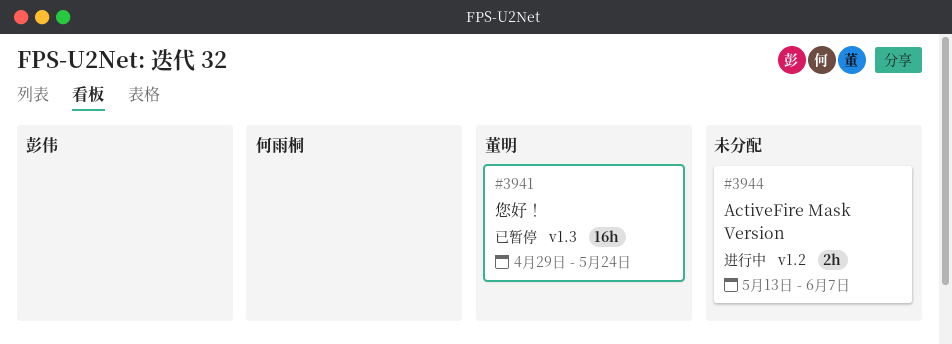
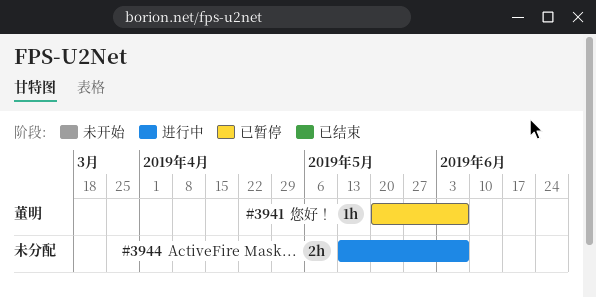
#3941, estimate: 16h -> 1h
#3941, start: Apr 29 -> May 20
#3941, due: May 24 -> Jun 7

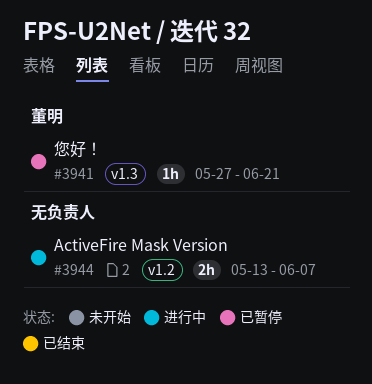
#3941, start: May 20 -> May 27
#3941, due: Jun 7 -> Jun 21

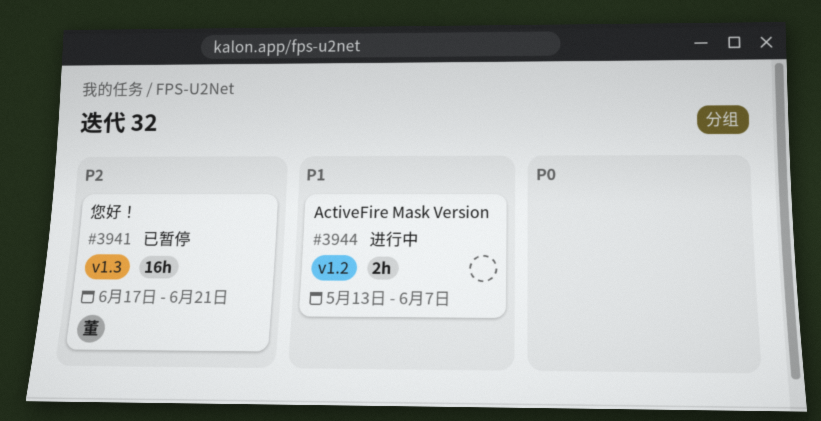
#3941, estimate: 1h -> 16h
#3941, start: May 27 -> Jun 17

